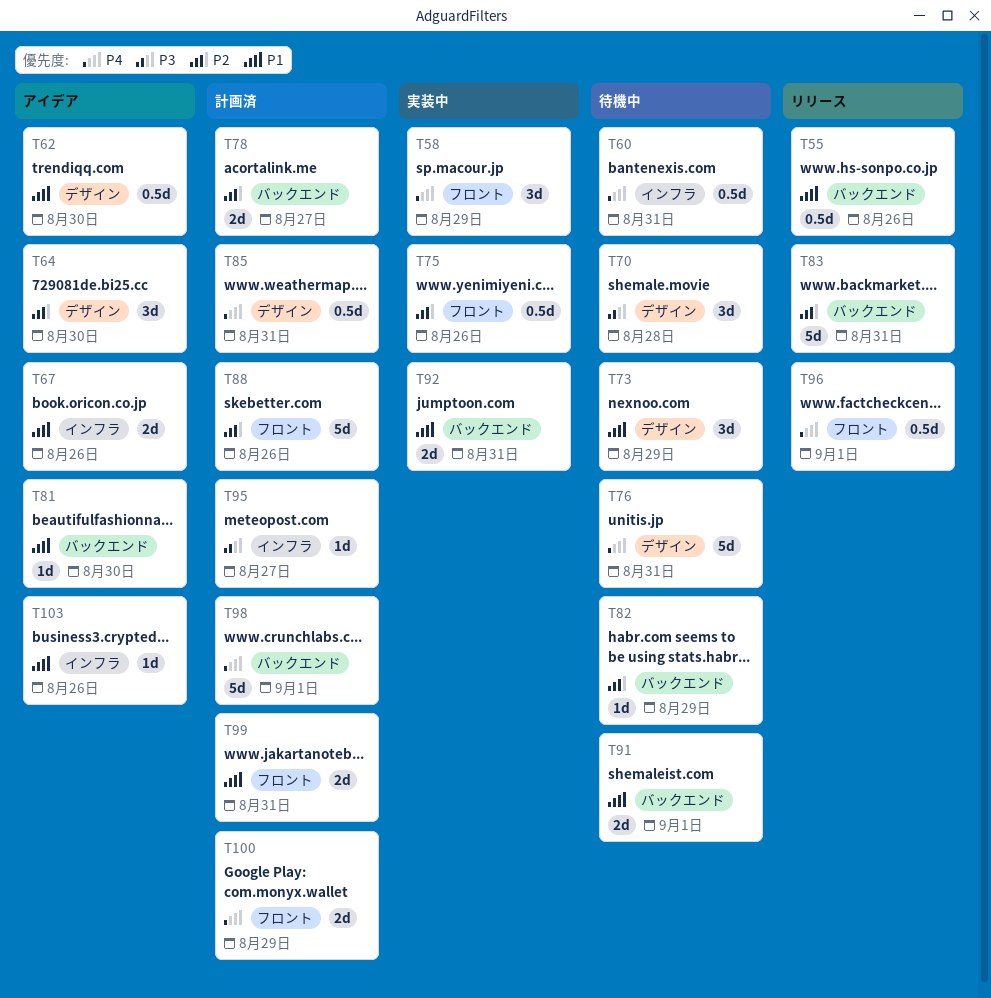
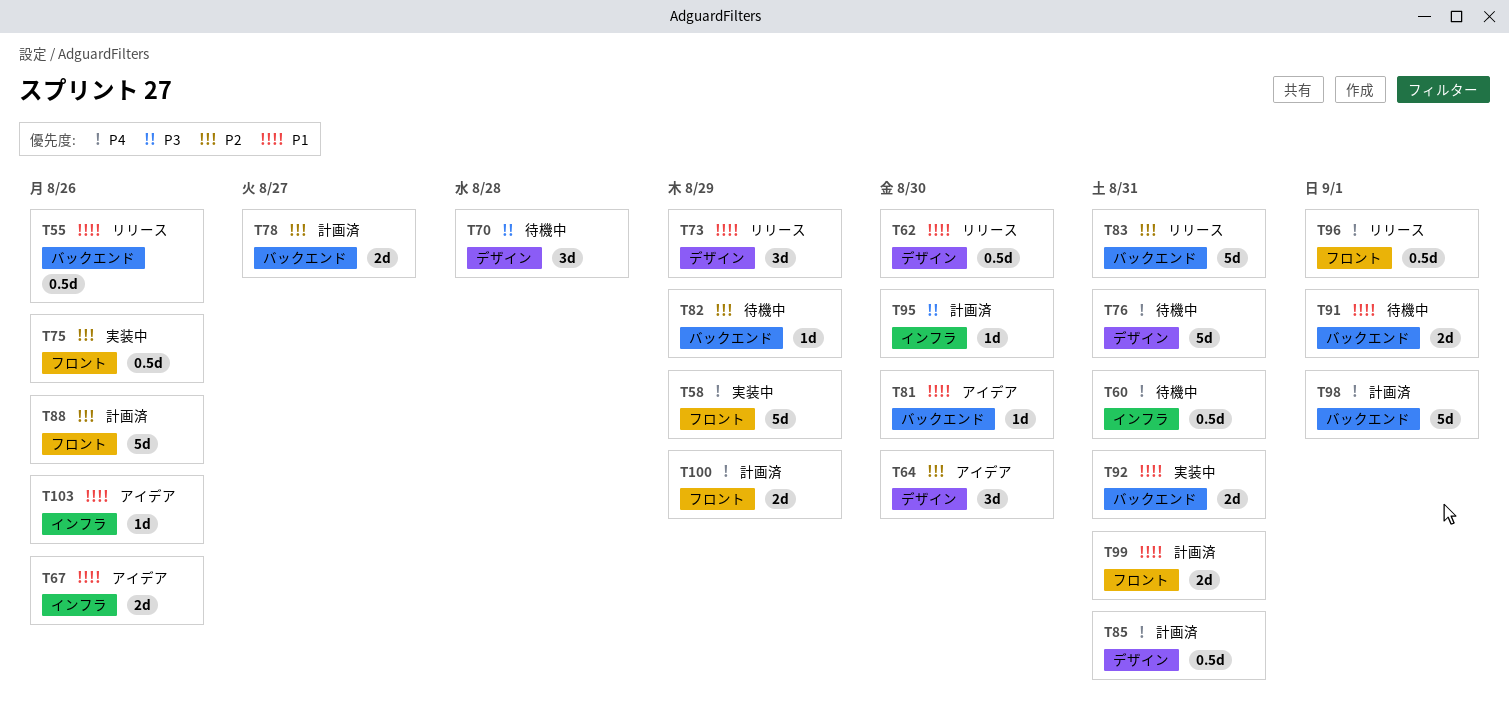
T58, estimate: 3d -> 5d
T62, status: アイデア -> リリース
T73, status: 待機中 -> リリース
T95, due: Aug 27 -> Aug 30

